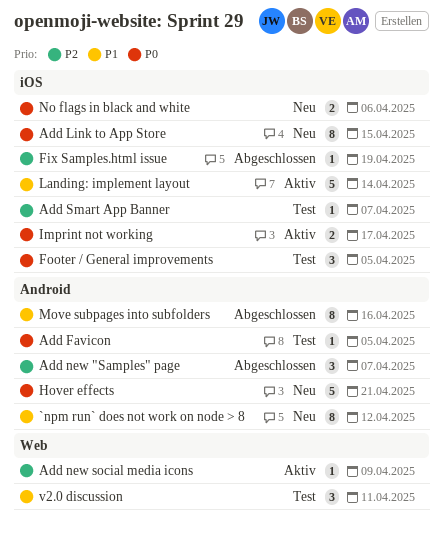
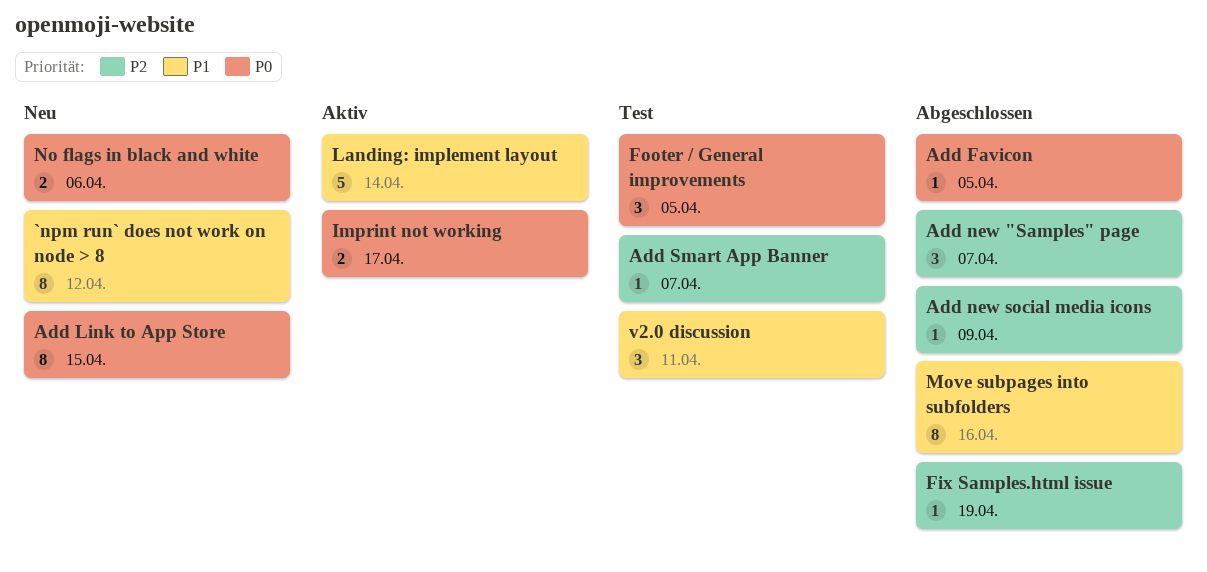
Add Favicon, status: Test -> Abgeschlossen
Add new social media icons, status: Aktiv -> Abgeschlossen
Hover effects: present -> none

